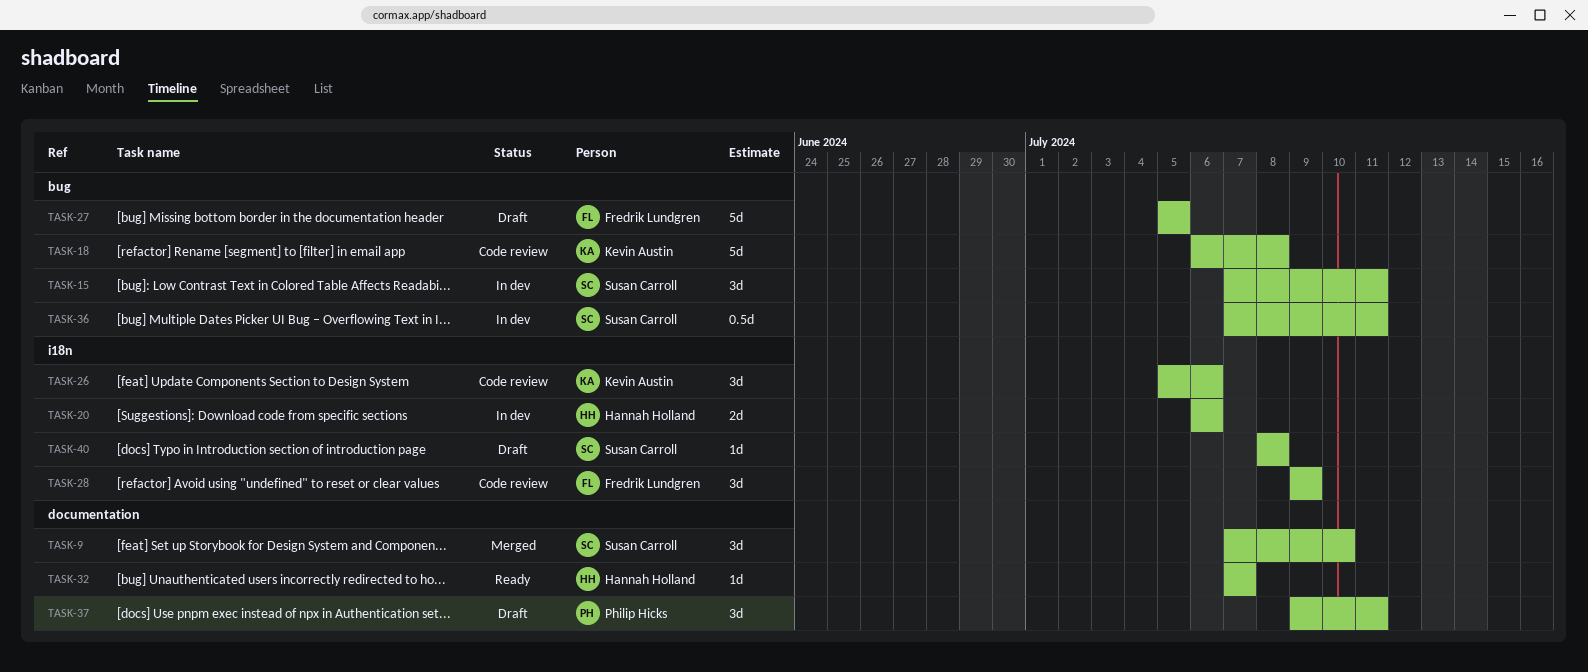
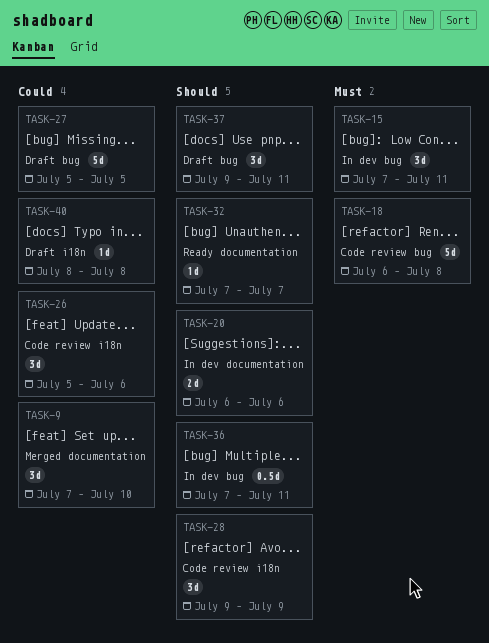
TASK-20, label: i18n -> documentation
TASK-37, label: documentation -> bug

